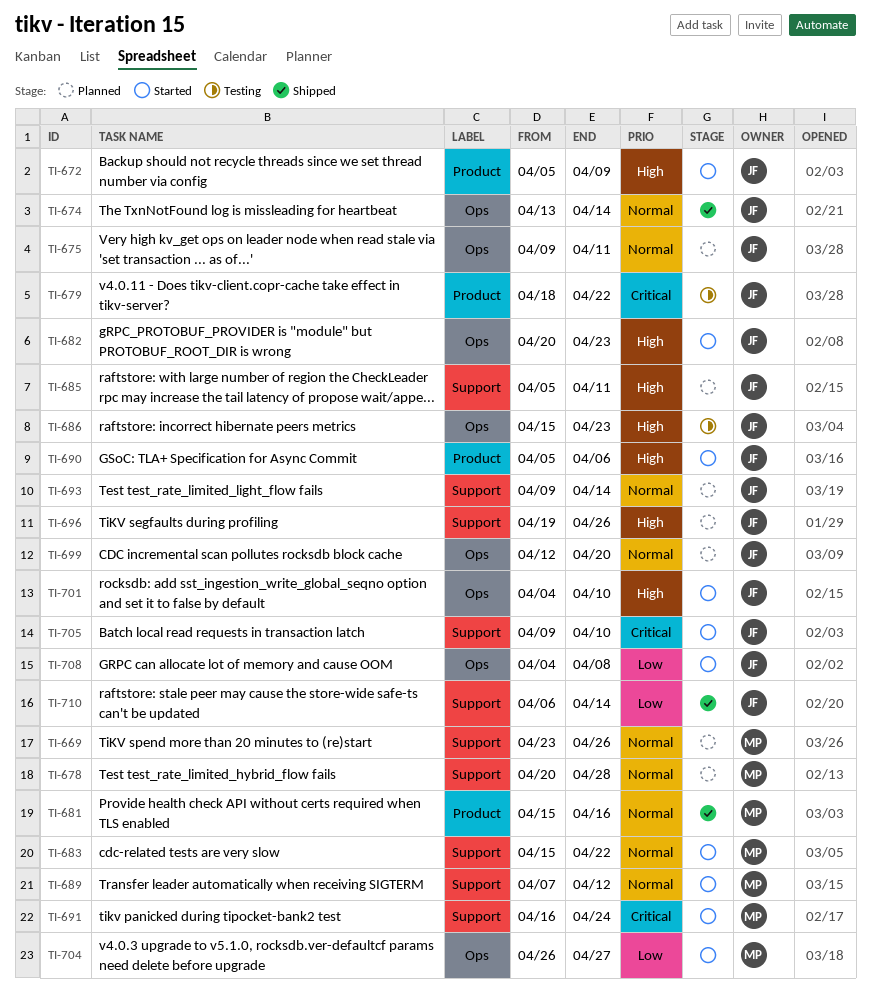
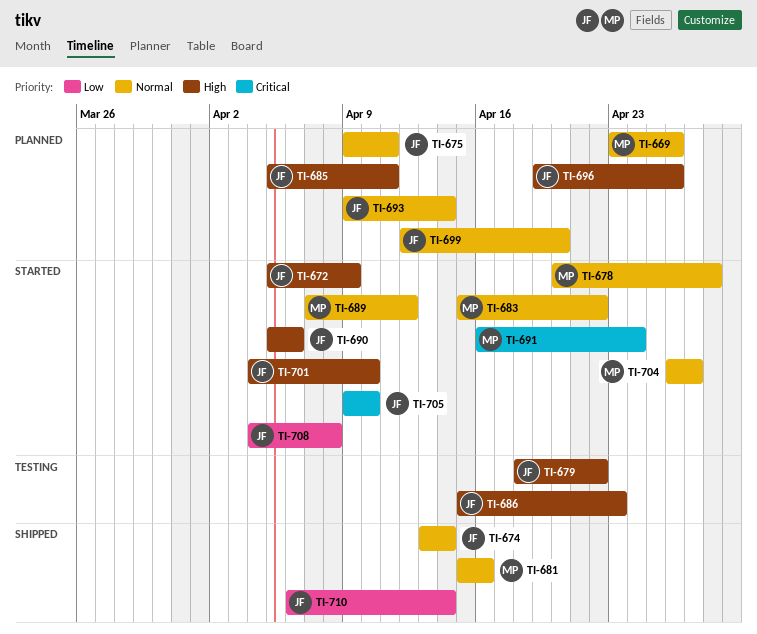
TI-678, status: Planned -> Started
TI-679, priority: Critical -> High
TI-682: present -> none
TI-704, priority: Low -> Normal

